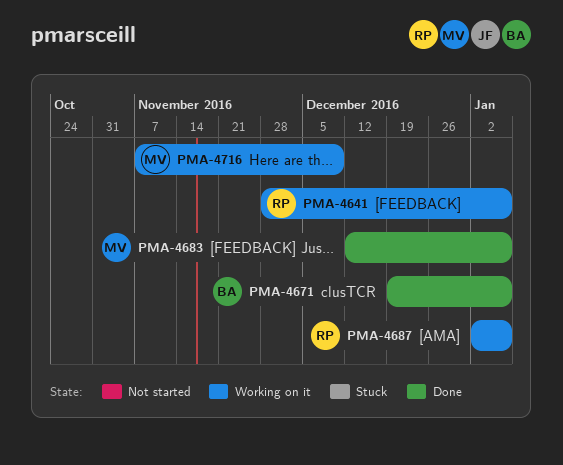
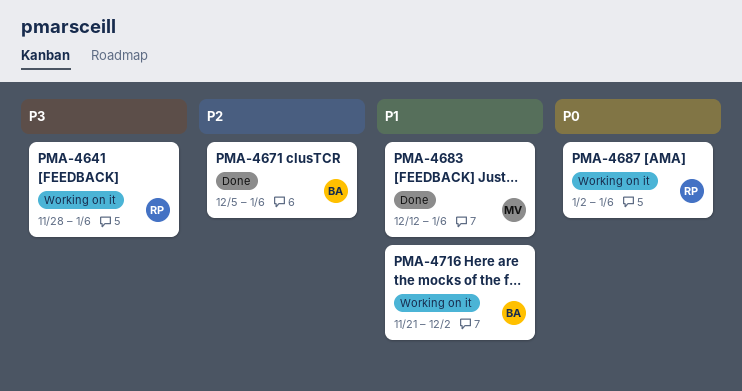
PMA-4671, start: Dec 19 -> Dec 5
PMA-4716, owner: MV -> BA
PMA-4716, start: Nov 7 -> Nov 21
PMA-4716, due: Dec 9 -> Dec 2

